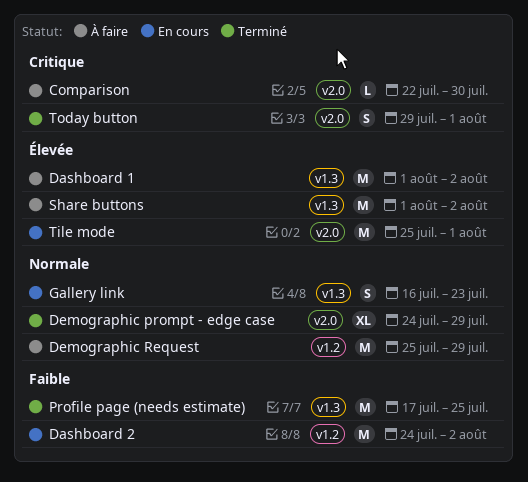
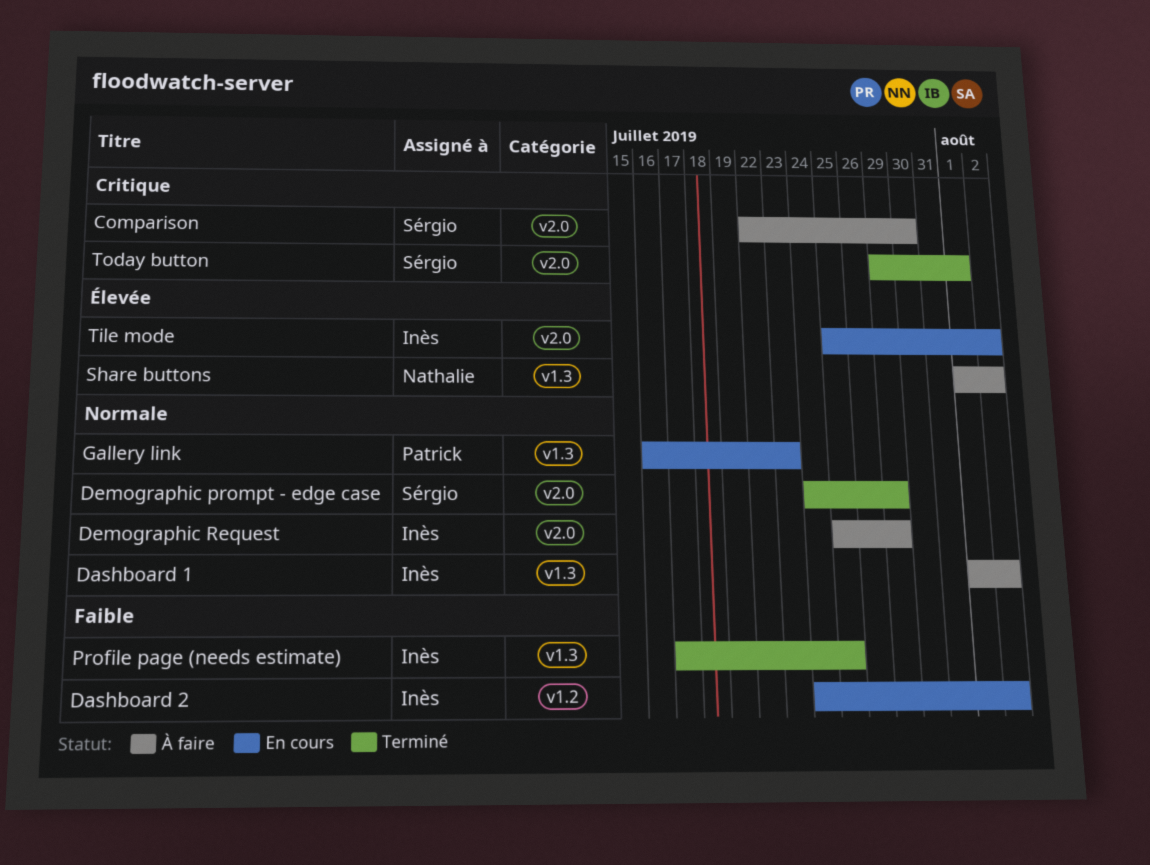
Dashboard 1, priority: Élevée -> Normale
Demographic Request, label: v1.2 -> v2.0
Tile mode, due: Aug 1 -> Aug 2

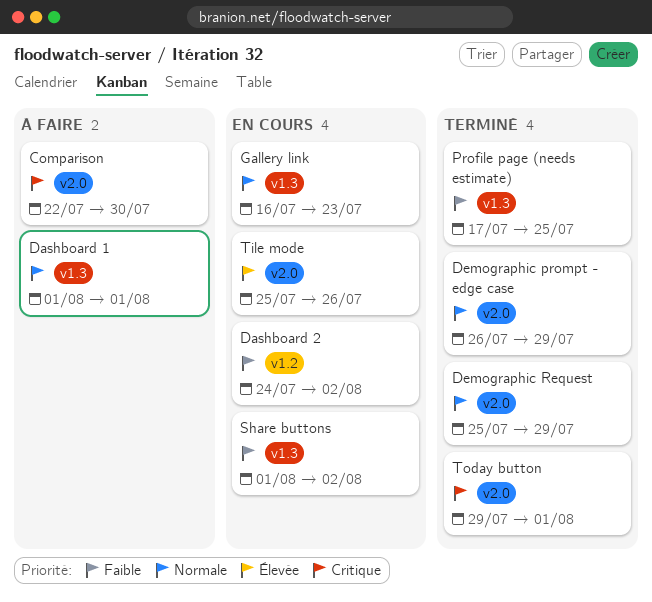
Dashboard 1, due: Aug 2 -> Aug 1
Demographic prompt - edge case, start: Jul 24 -> Jul 26
Demographic Request, status: À faire -> Terminé
Share buttons, status: À faire -> En cours
Share buttons, priority: Élevée -> Faible
Tile mode, due: Aug 2 -> Jul 26

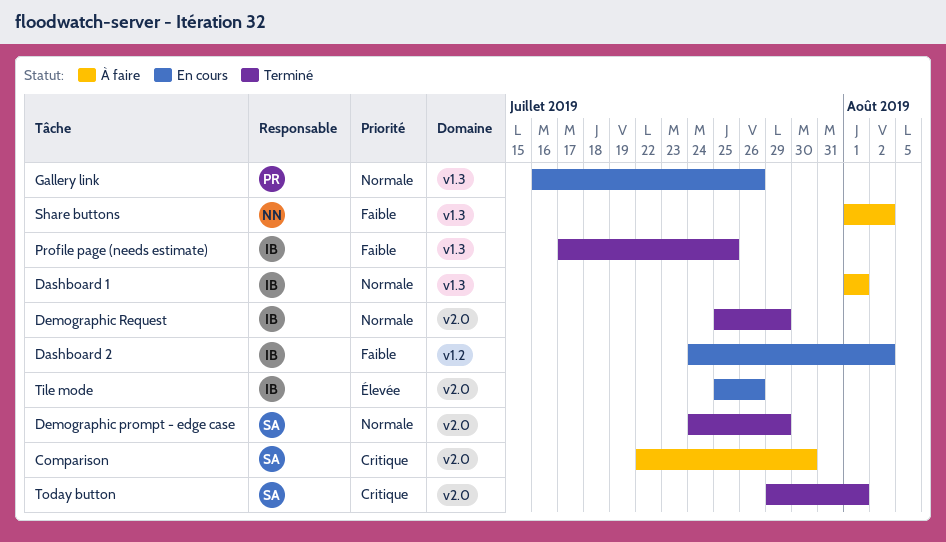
Demographic prompt - edge case, start: Jul 26 -> Jul 24
Gallery link, due: Jul 23 -> Jul 26
Share buttons, status: En cours -> À faire

